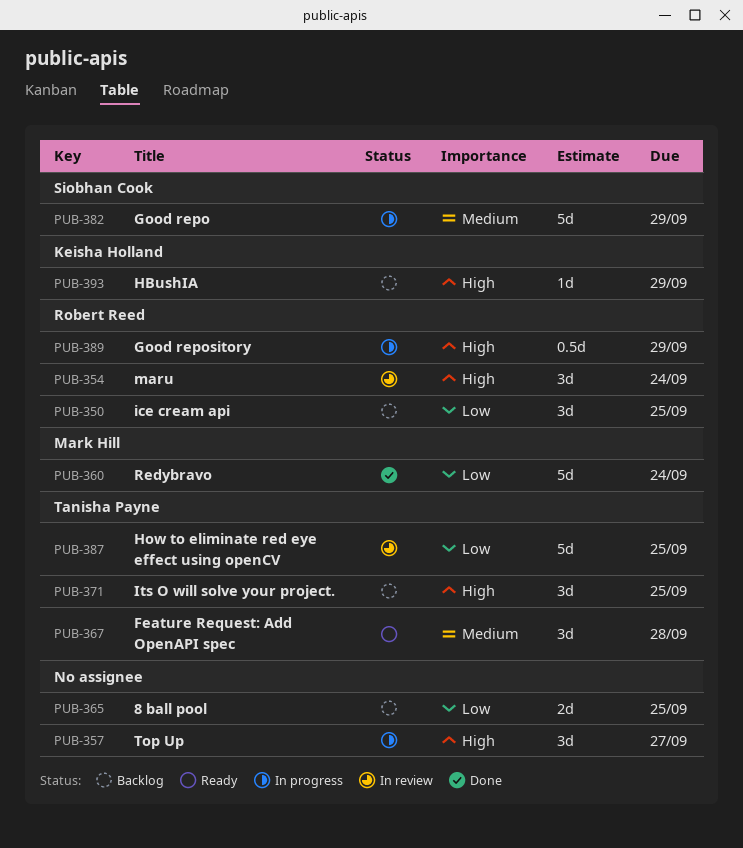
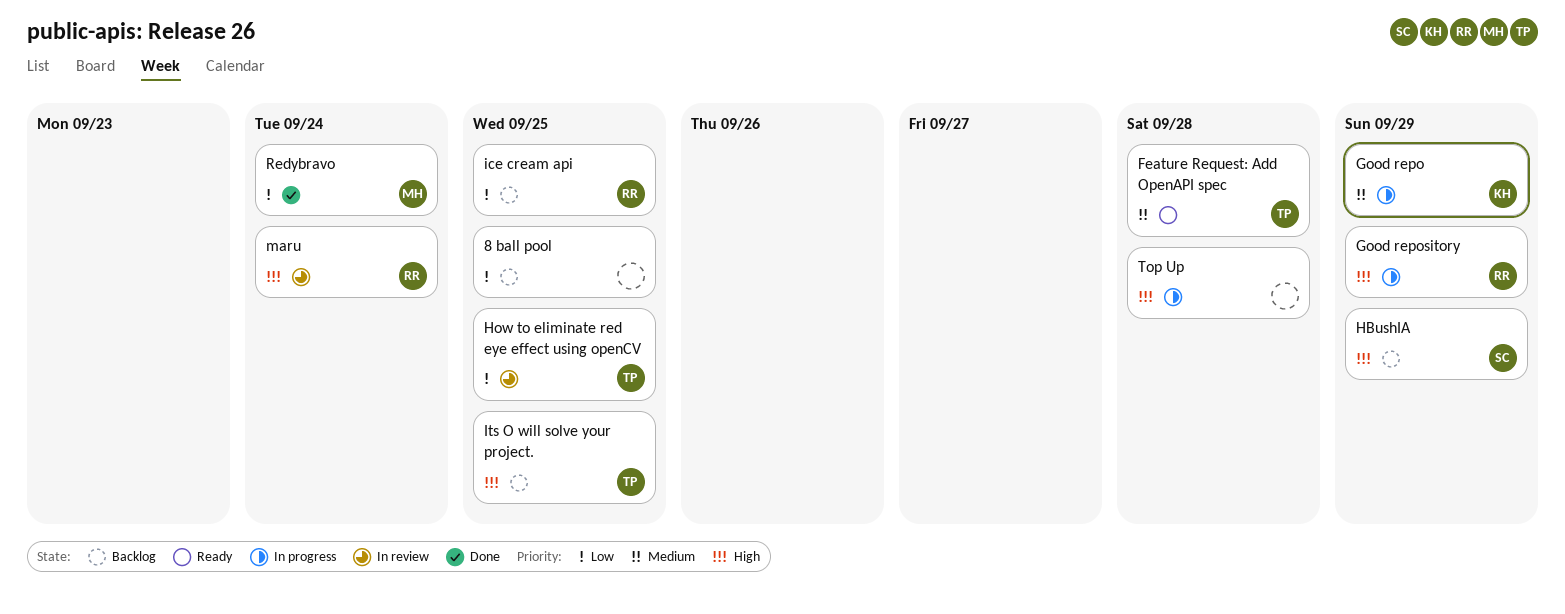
Good repo, owner: Siobhan Cook -> Keisha Holland
HBushIA, owner: Keisha Holland -> Siobhan Cook
Top Up, due: Sep 27 -> Sep 28

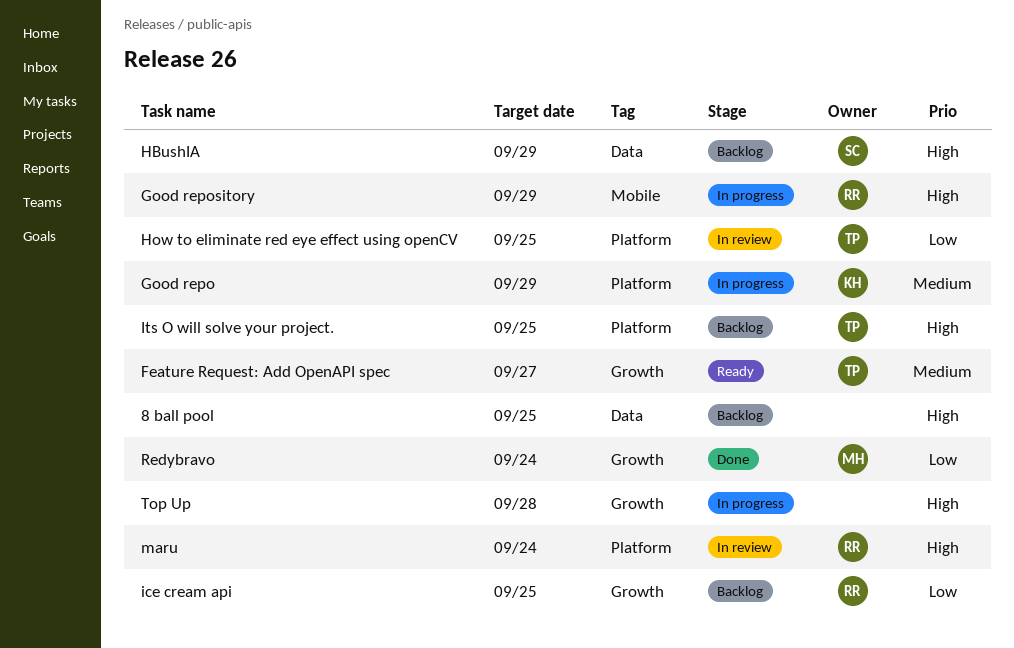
8 ball pool, priority: Low -> High
Feature Request: Add OpenAPI spec, due: Sep 28 -> Sep 27

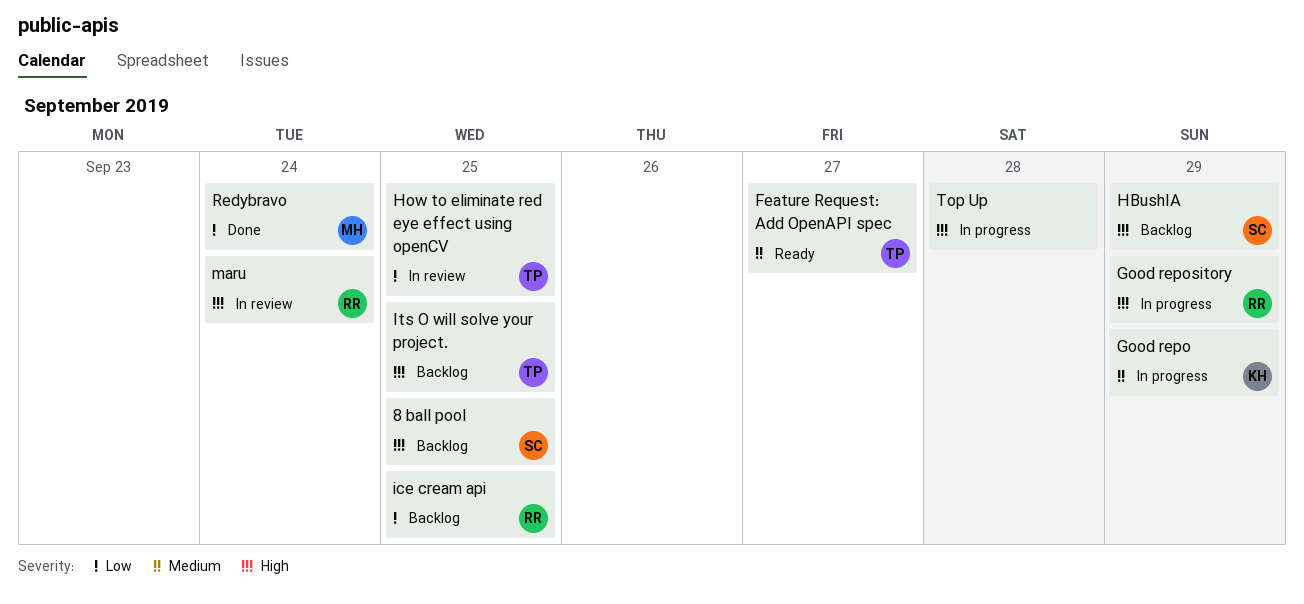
8 ball pool, owner: none -> SC

